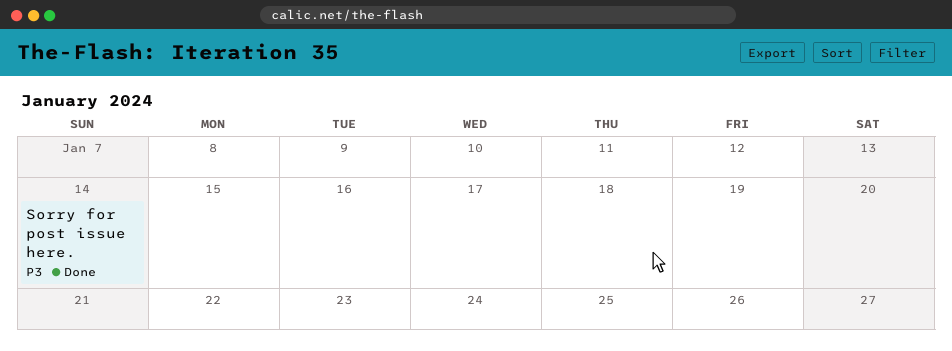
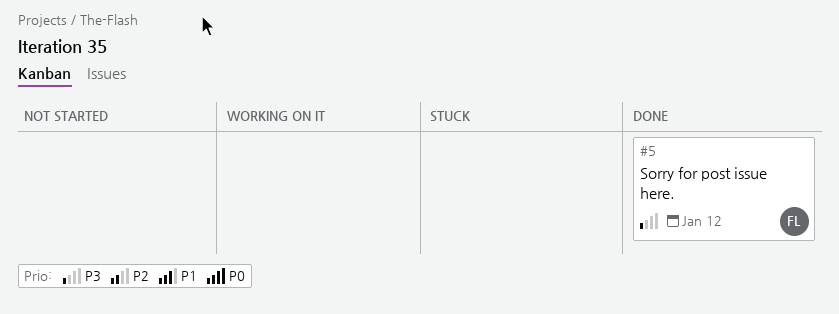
Sorry for post issue here., due: Jan 14 -> Jan 12

